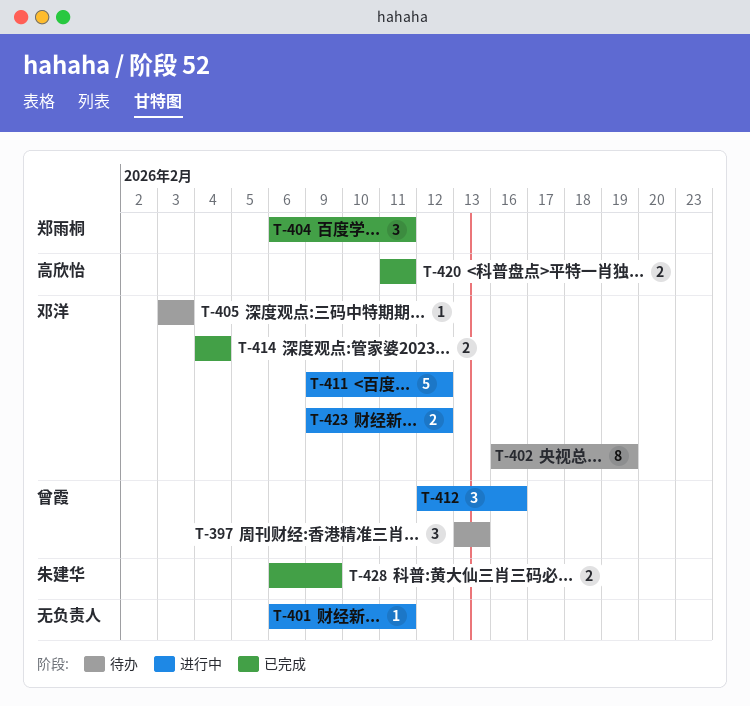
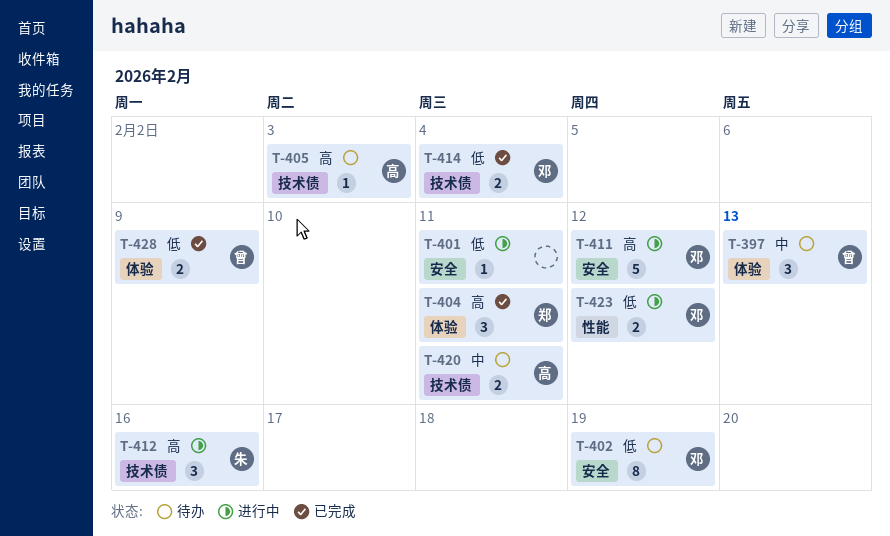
T-405, owner: 邓洋 -> 高欣怡
T-412, owner: 曾霞 -> 朱建华
T-420, status: 已完成 -> 待办
T-428, owner: 朱建华 -> 曾霞

